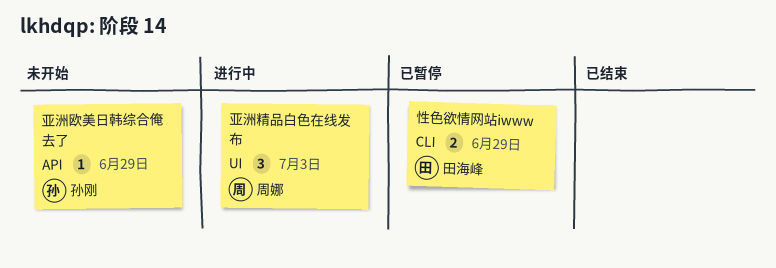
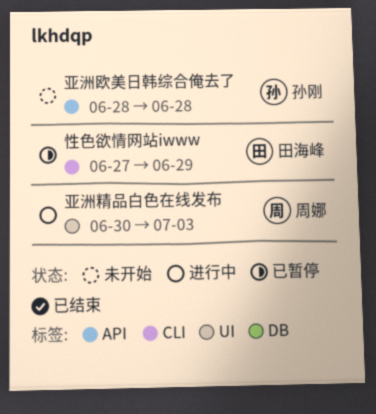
亚洲欧美日韩综合俺去了, due: Jun 29 -> Jun 28

